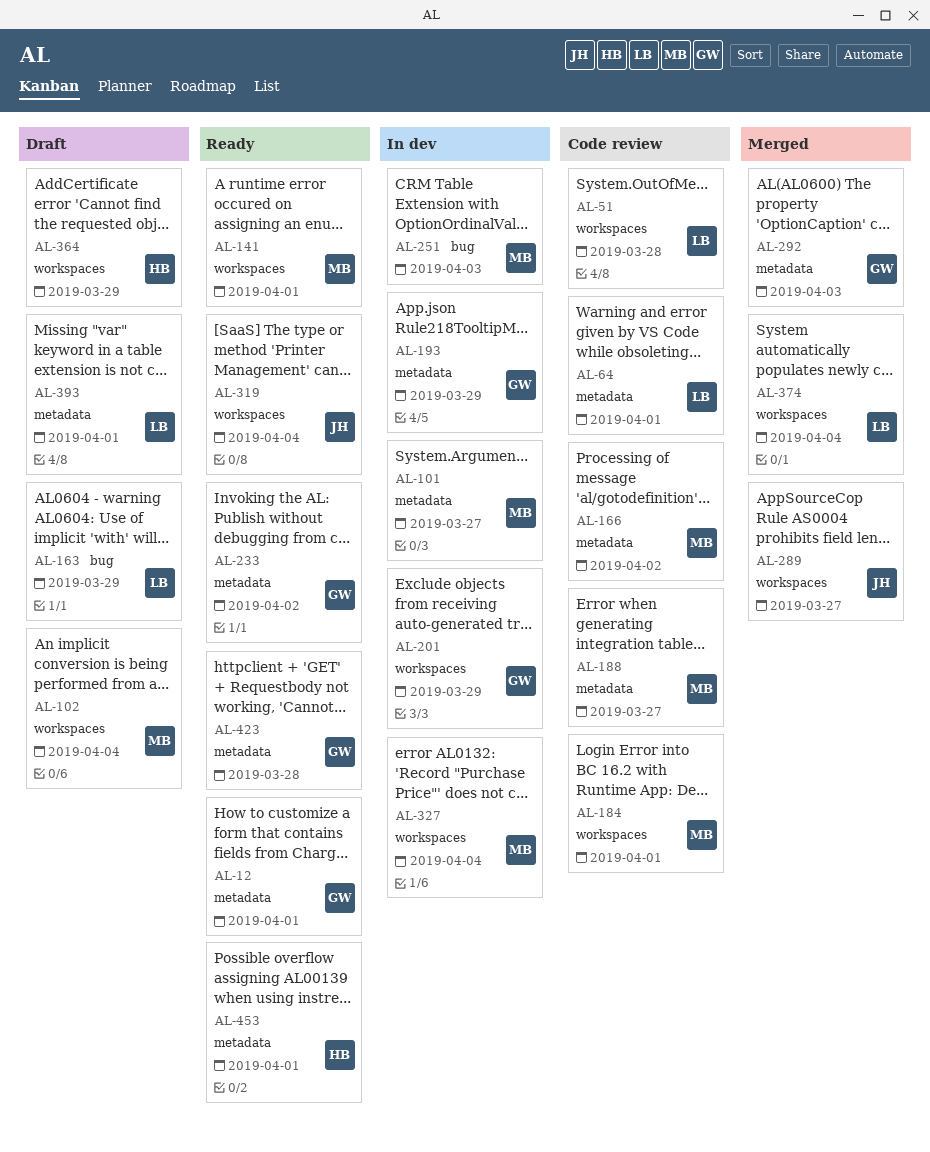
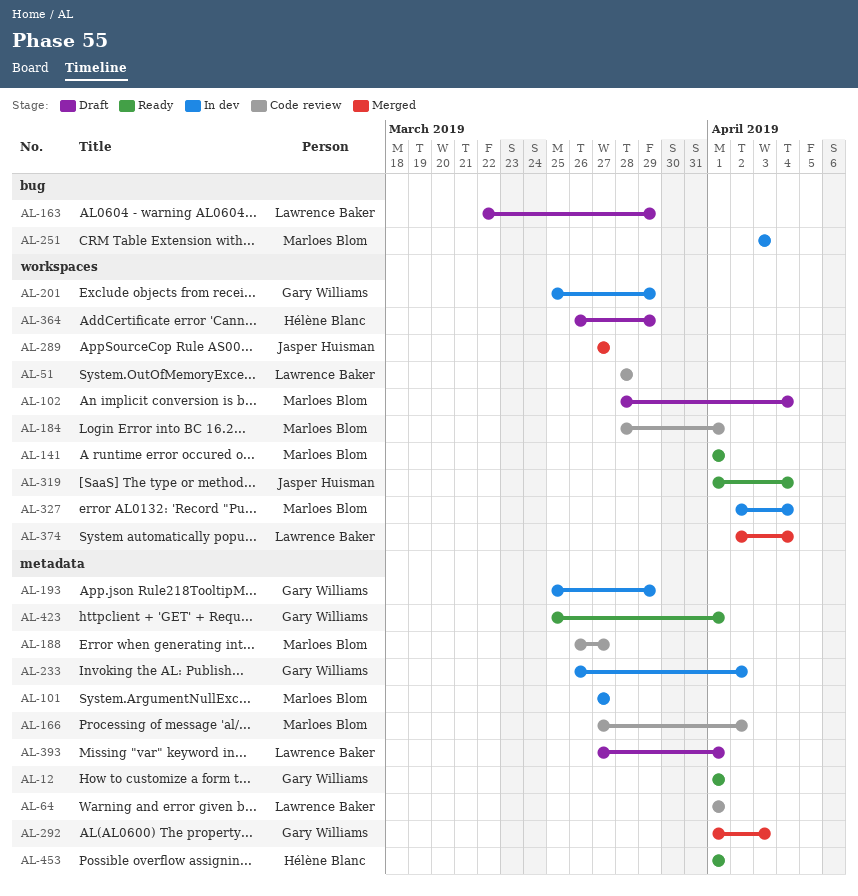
AL-233, status: Ready -> In dev
AL-423, due: Mar 28 -> Apr 1

